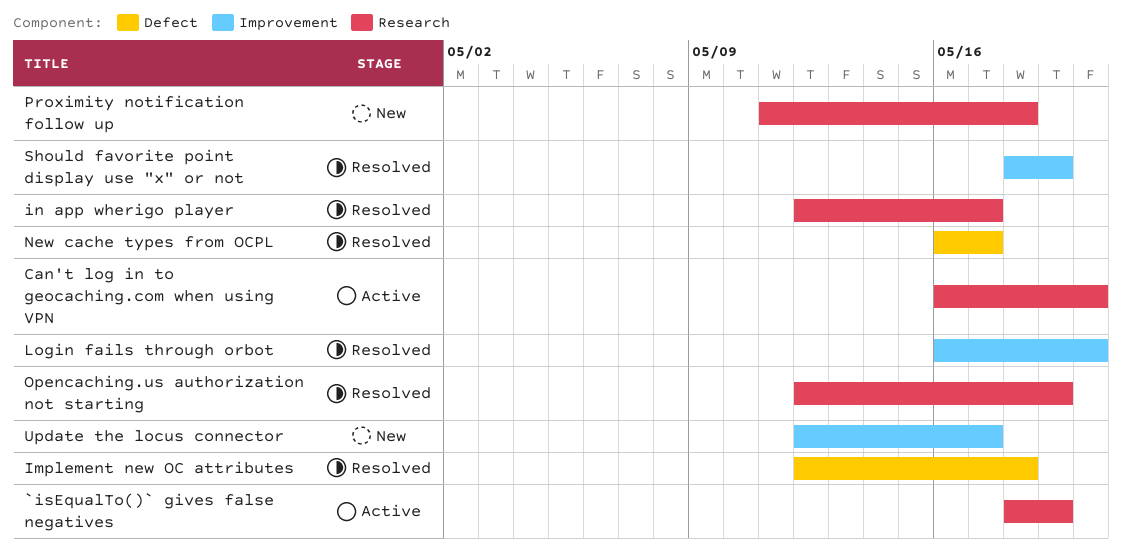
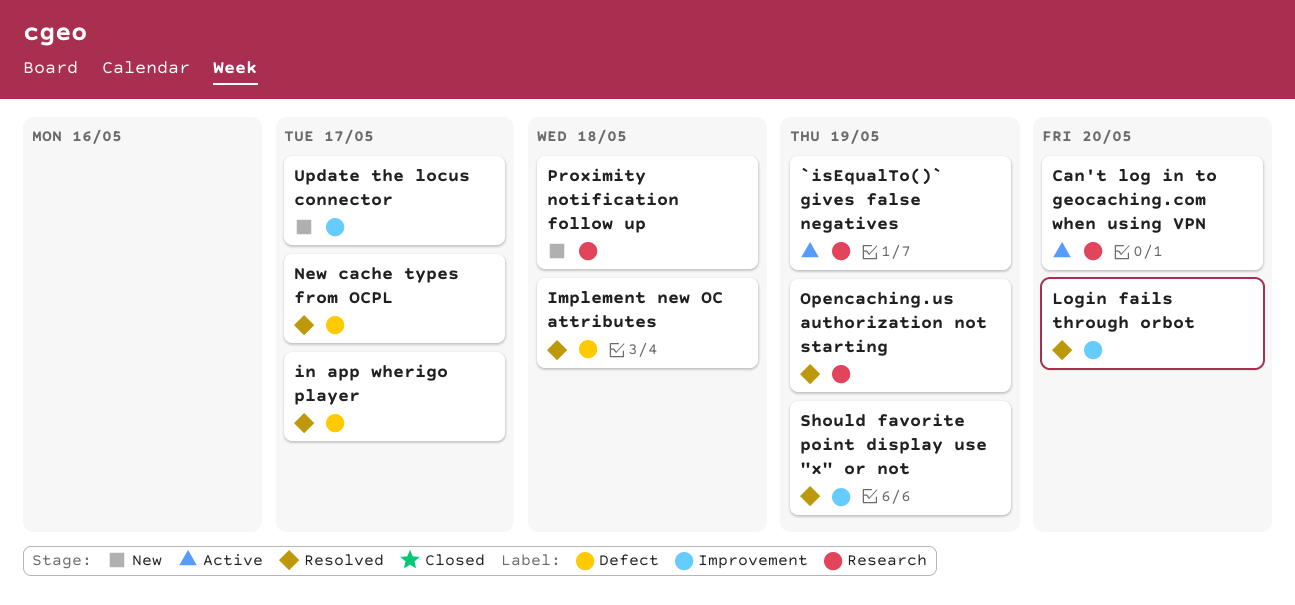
in app wherigo player, label: Research -> Defect

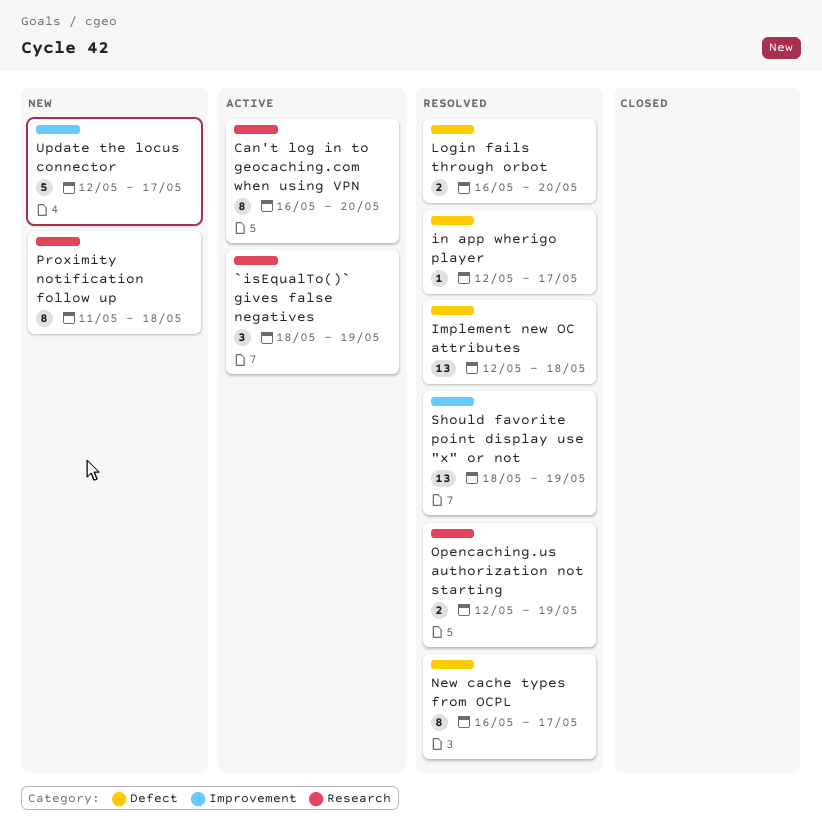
Login fails through orbot, label: Improvement -> Defect

